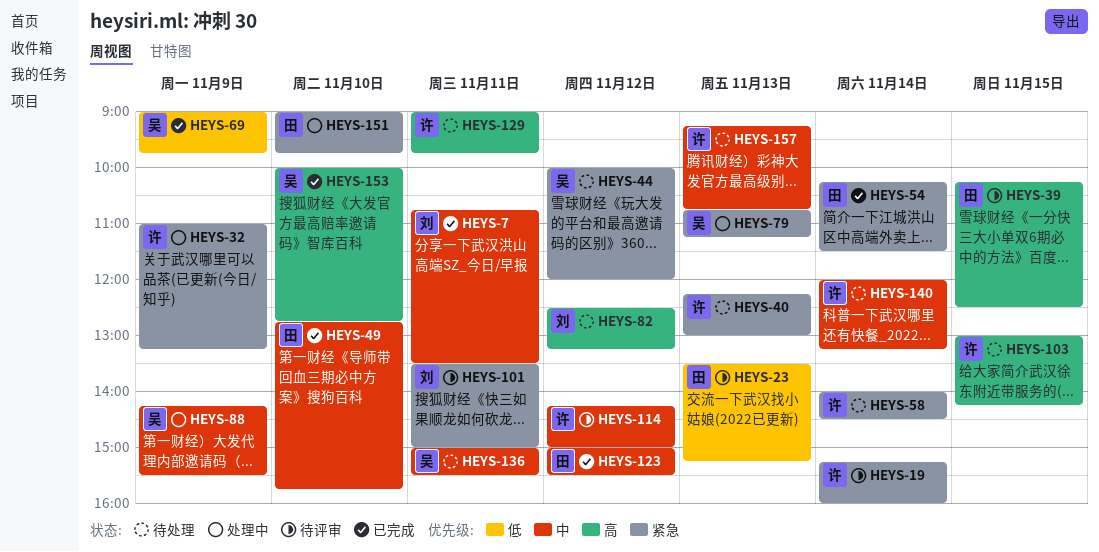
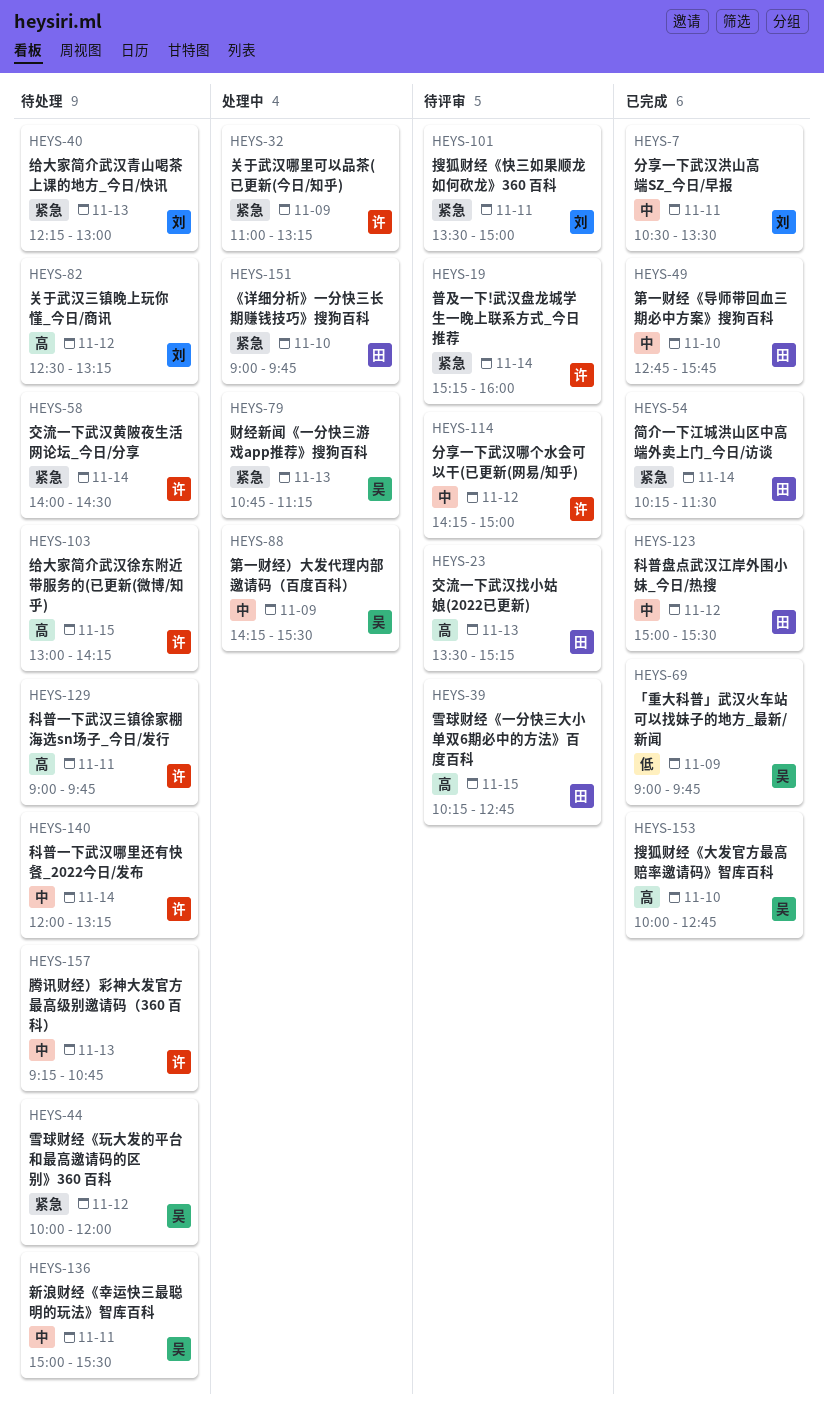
HEYS-7, begins: 10:45 -> 10:30
HEYS-23, priority: 低 -> 高
HEYS-39, ends: 12:30 -> 12:45
HEYS-40, owner: 许 -> 刘

